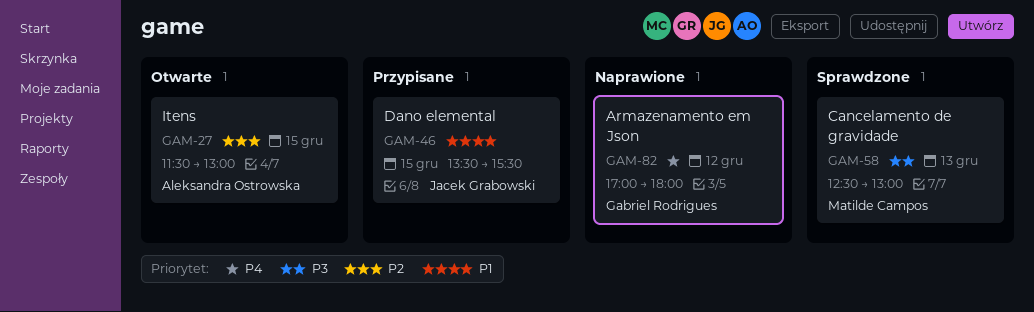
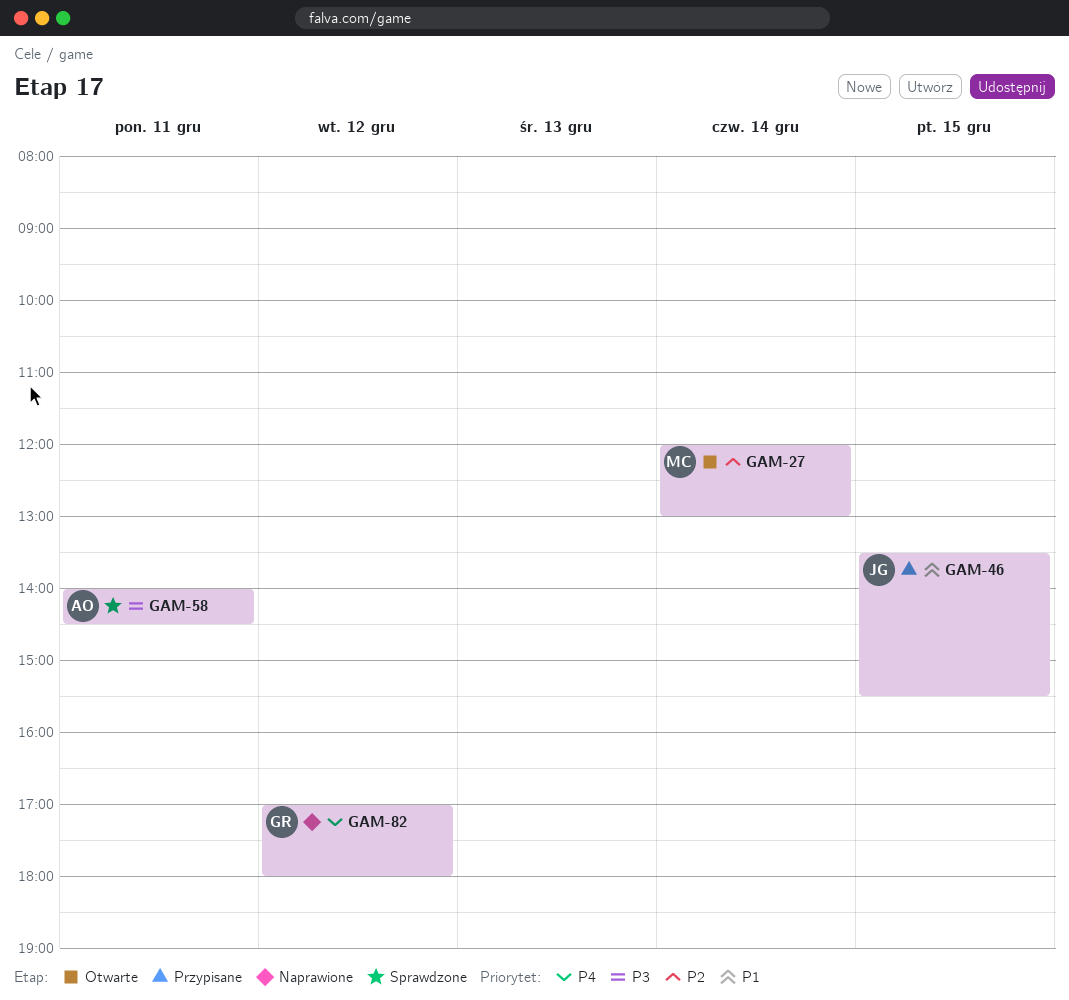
GAM-27, owner: Aleksandra Ostrowska -> Matilde Campos
GAM-27, day: Dec 15 -> Dec 14
GAM-27, begins: 11:30 -> 12:00
GAM-58, owner: Matilde Campos -> Aleksandra Ostrowska
GAM-58, day: Dec 13 -> Dec 11
GAM-58, begins: 12:30 -> 14:00
GAM-58, ends: 13:00 -> 14:30

